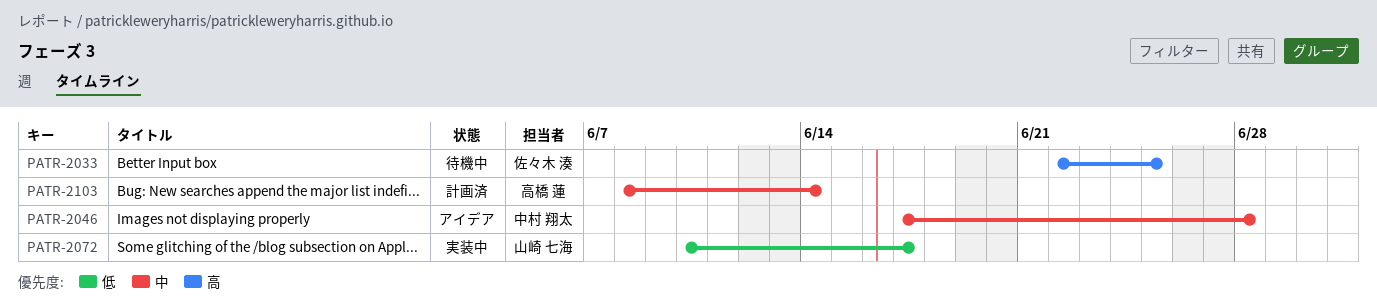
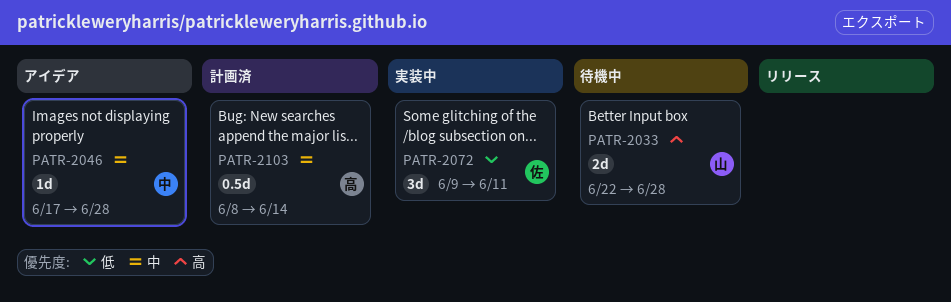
PATR-2033, owner: 佐々木 湊 -> 山崎 七海
PATR-2033, due: Jun 25 -> Jun 28
PATR-2072, owner: 山崎 七海 -> 佐々木 湊
PATR-2072, start: Jun 10 -> Jun 9
PATR-2072, due: Jun 17 -> Jun 11

